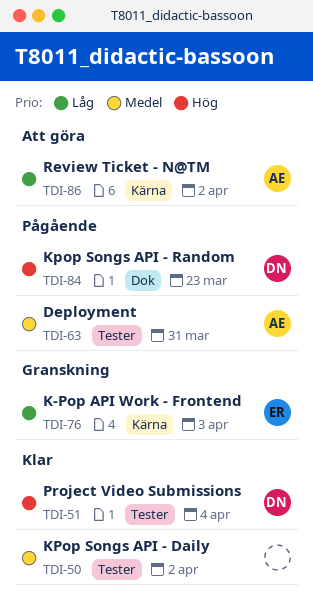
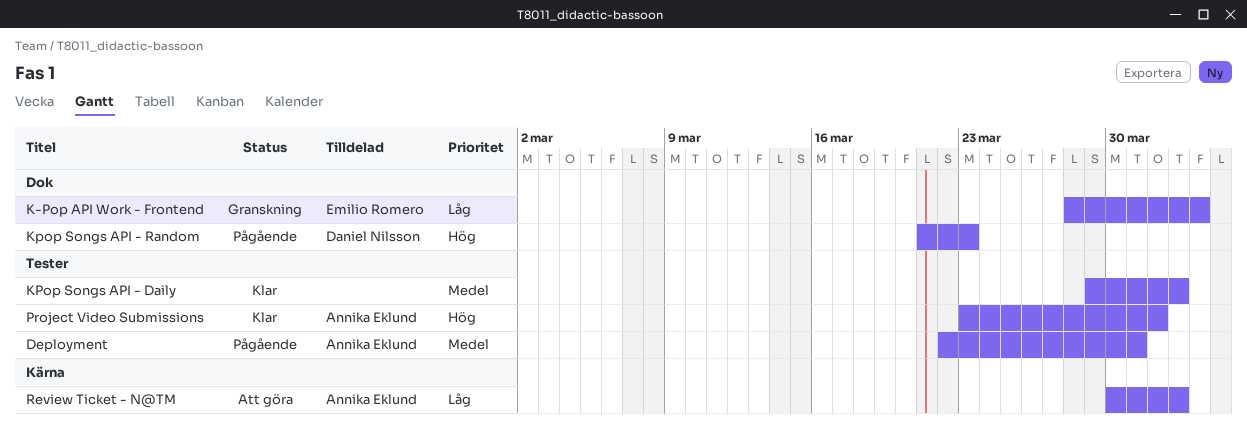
K-Pop API Work - Frontend, label: Kärna -> Dok
Project Video Submissions, owner: Daniel Nilsson -> Annika Eklund
Project Video Submissions, due: Apr 4 -> Apr 1

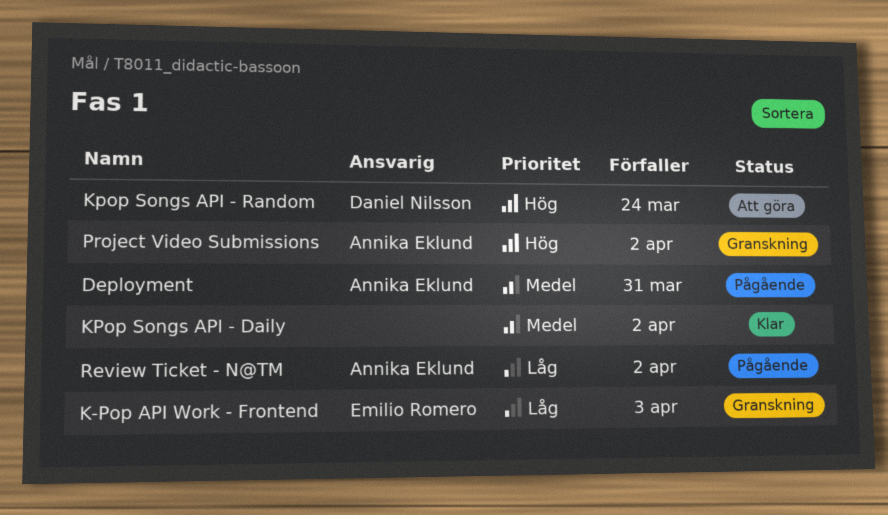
Kpop Songs API - Random, status: Pågående -> Att göra
Kpop Songs API - Random, due: Mar 23 -> Mar 24
Project Video Submissions, status: Klar -> Granskning
Project Video Submissions, due: Apr 1 -> Apr 2
Review Ticket - N@TM, status: Att göra -> Pågående

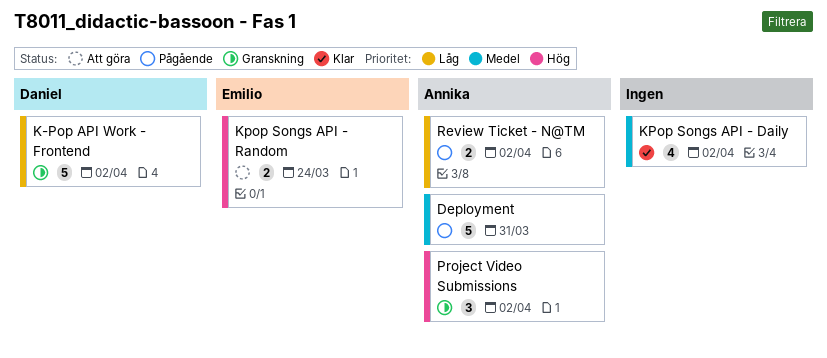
K-Pop API Work - Frontend, owner: Emilio Romero -> Daniel Nilsson
K-Pop API Work - Frontend, due: Apr 3 -> Apr 2
Kpop Songs API - Random, owner: Daniel Nilsson -> Emilio Romero

